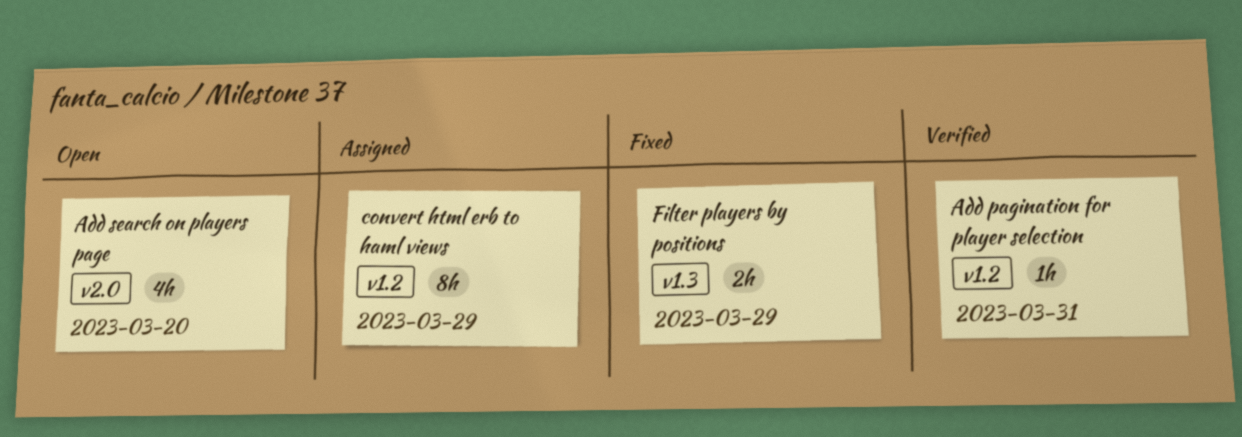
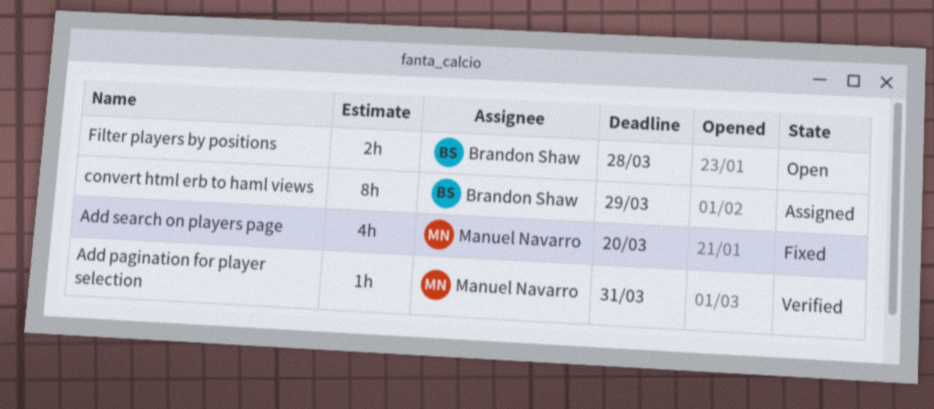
Add search on players page, status: Open -> Fixed
Filter players by positions, status: Fixed -> Open
Filter players by positions, due: Mar 29 -> Mar 28

